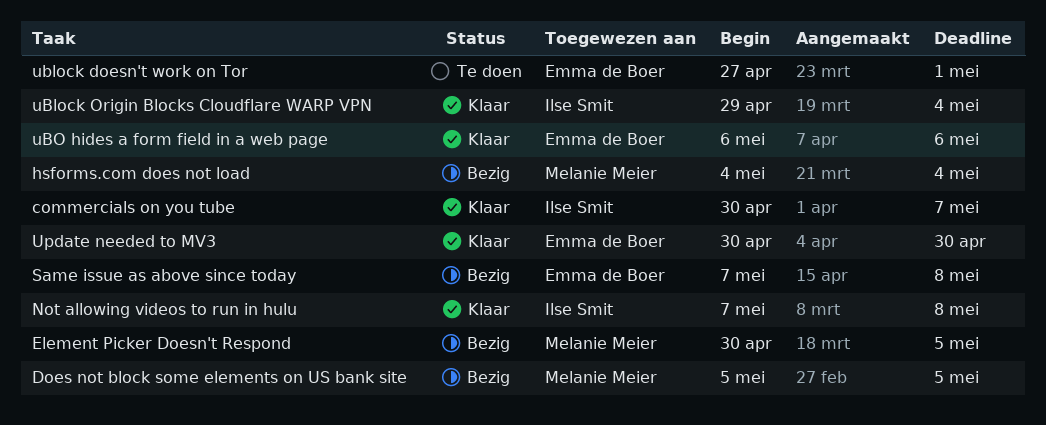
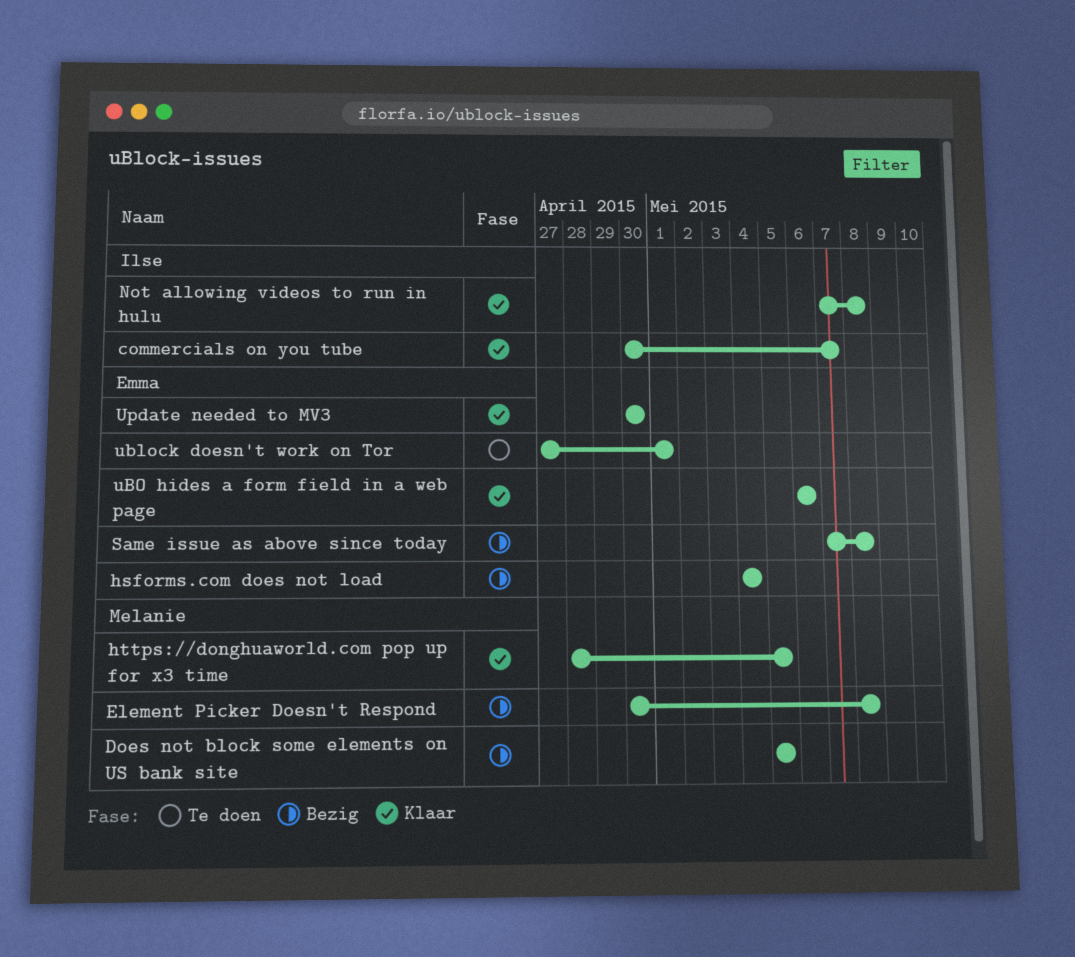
Element Picker Doesn't Respond, due: May 5 -> May 8
hsforms.com does not load, owner: Melanie Meier -> Emma de Boer
https://donghuaworld.com pop up for x3 time: none -> present
uBlock Origin Blocks Cloudflare WARP VPN: present -> none

